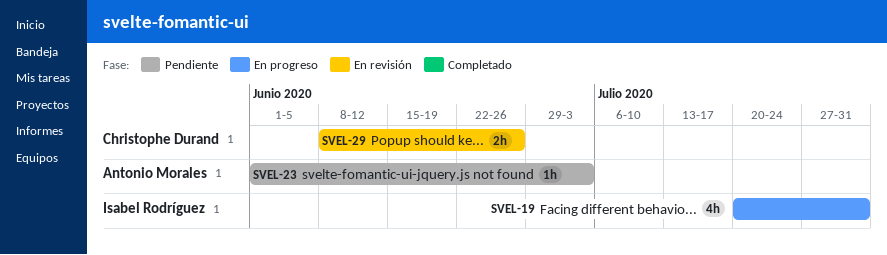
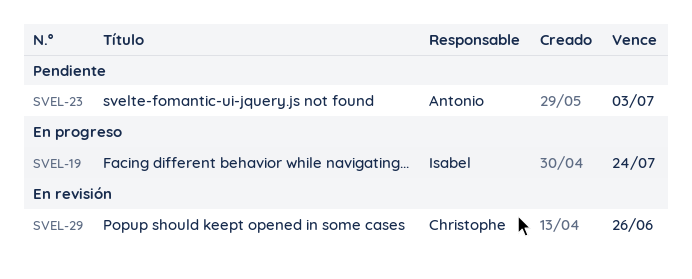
SVEL-19, due: Jul 31 -> Jul 24

